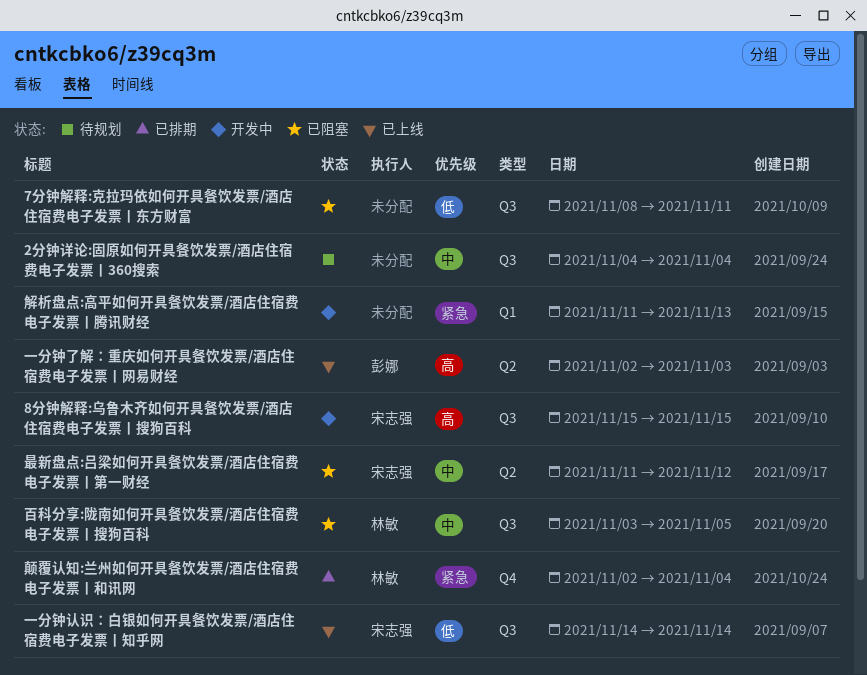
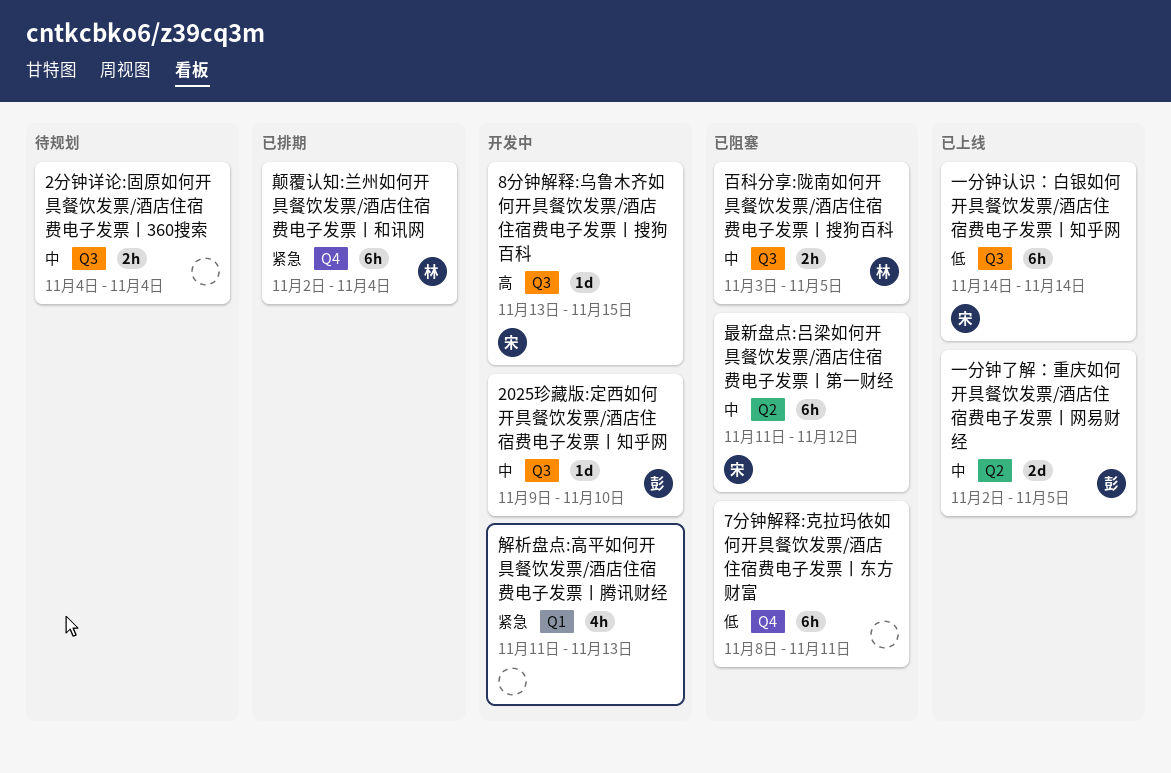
2025珍藏版:定西如何开具餐饮发票/酒店住宿费电子发票丨知乎网: none -> present
7分钟解释:克拉玛依如何开具餐饮发票/酒店住宿费电子发票丨东方财富, label: Q3 -> Q4
8分钟解释:乌鲁木齐如何开具餐饮发票/酒店住宿费电子发票丨搜狗百科, start: Nov 15 -> Nov 13
一分钟了解：重庆如何开具餐饮发票/酒店住宿费电子发票丨网易财经, priority: 高 -> 中
一分钟了解：重庆如何开具餐饮发票/酒店住宿费电子发票丨网易财经, due: Nov 3 -> Nov 5

